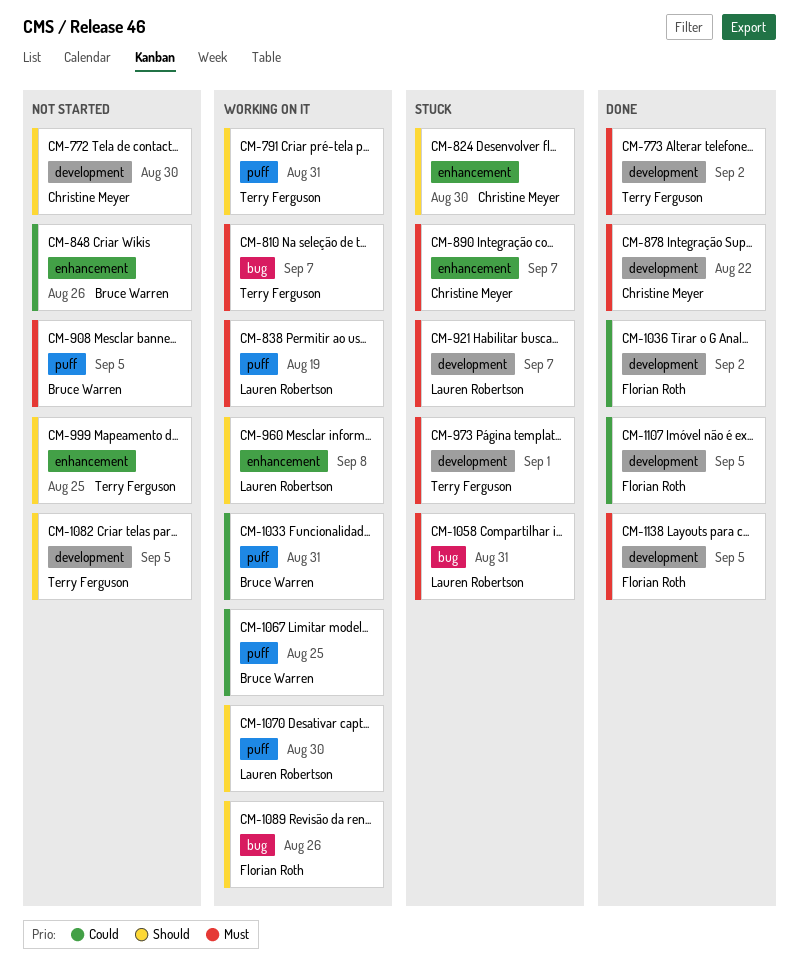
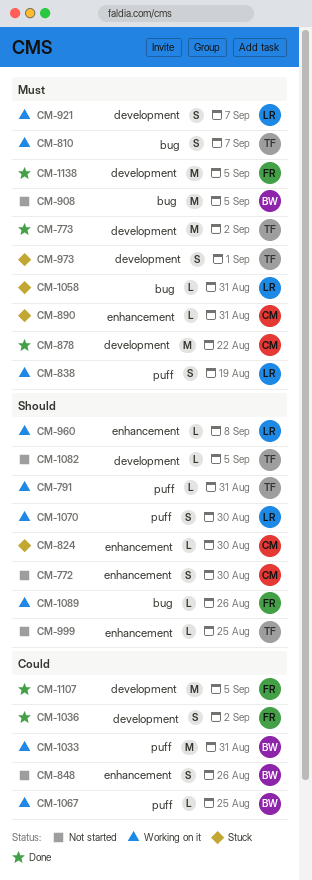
CM-772, label: development -> enhancement
CM-890, due: Sep 7 -> Aug 31
CM-908, label: puff -> bug
CM-921, status: Stuck -> Working on it

